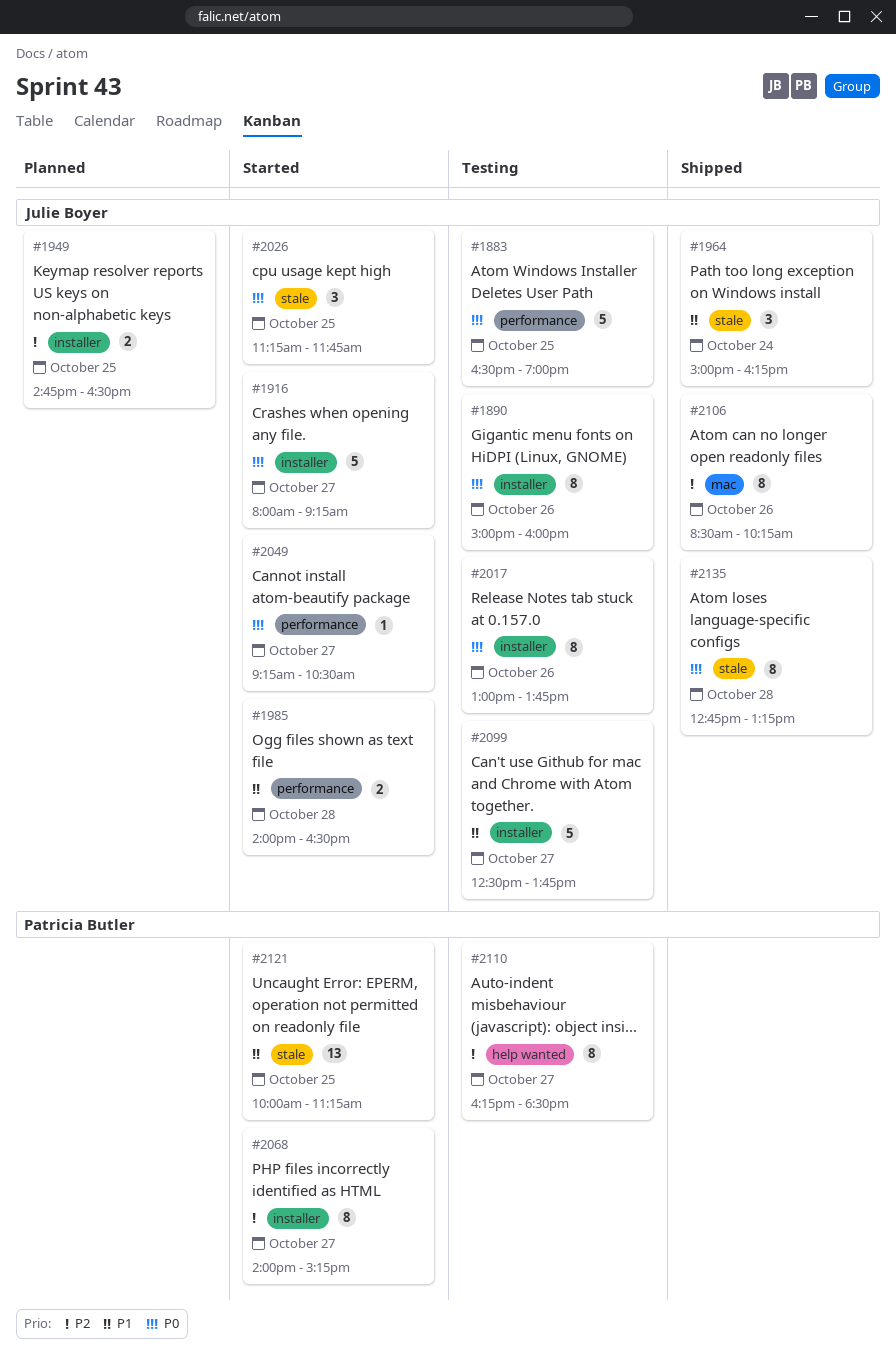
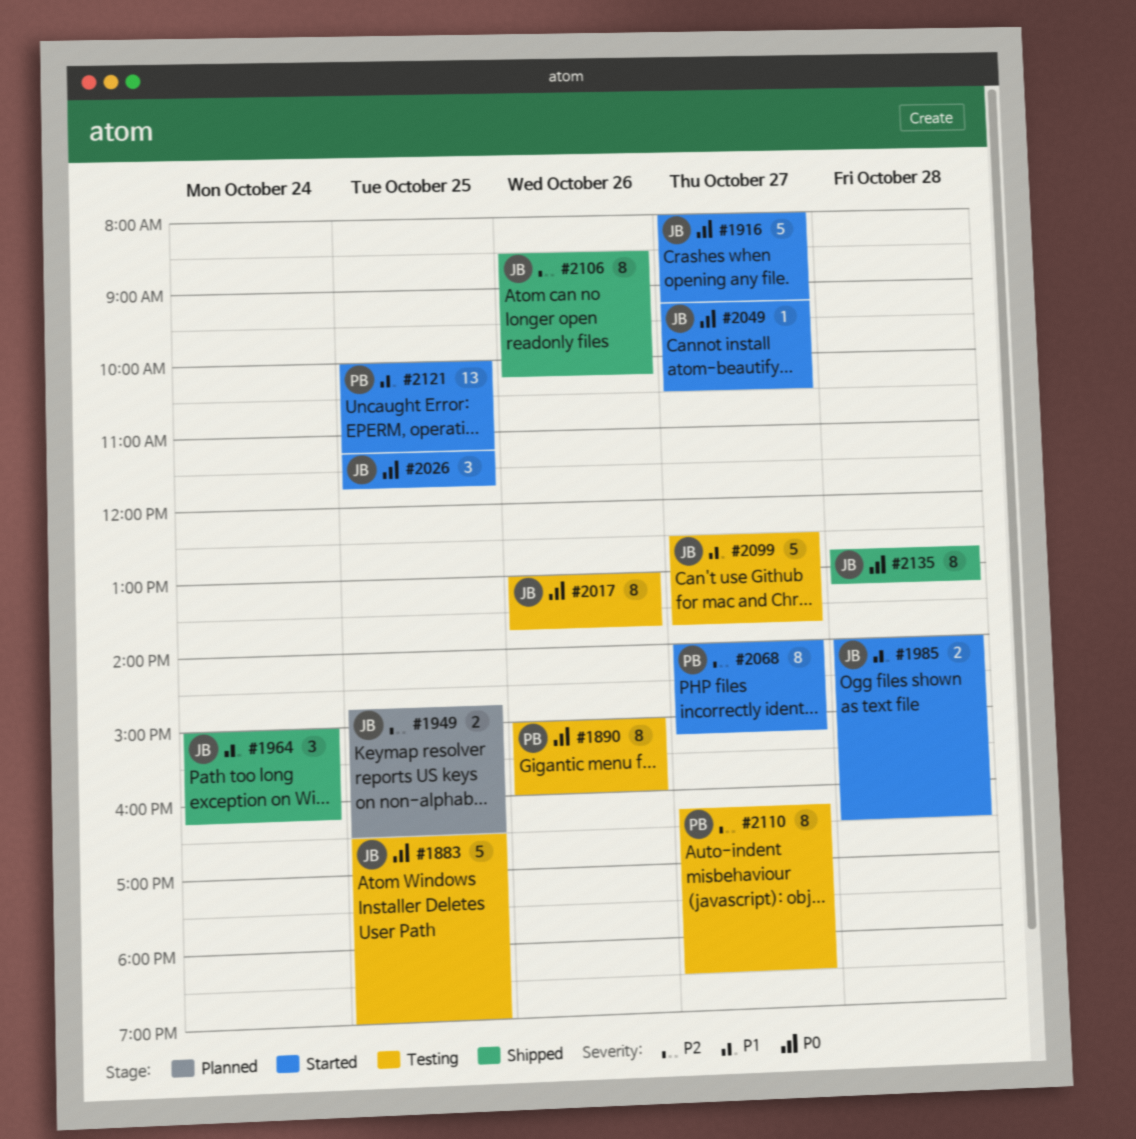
#1890, owner: Julie Boyer -> Patricia Butler

